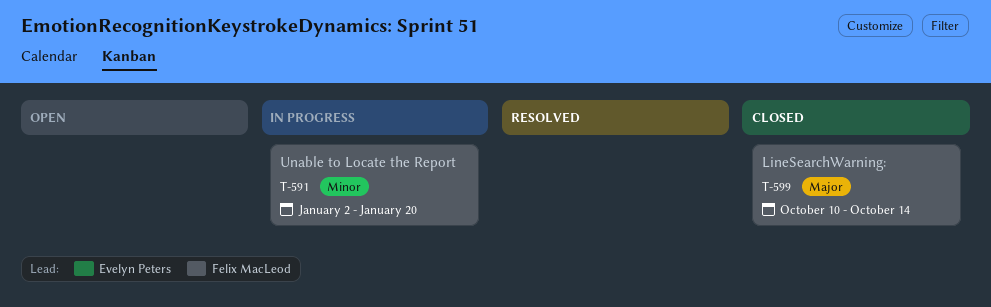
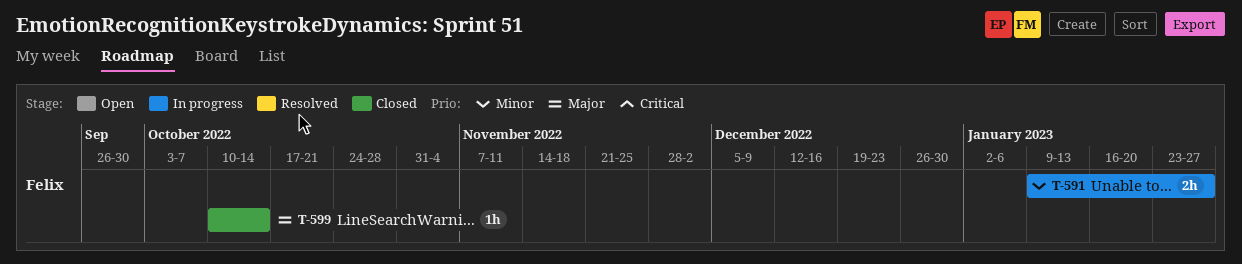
T-591, start: Jan 2 -> Jan 9
T-591, due: Jan 20 -> Jan 27

